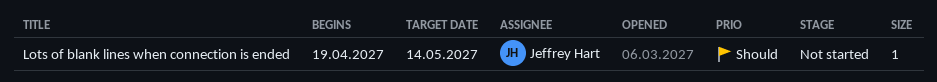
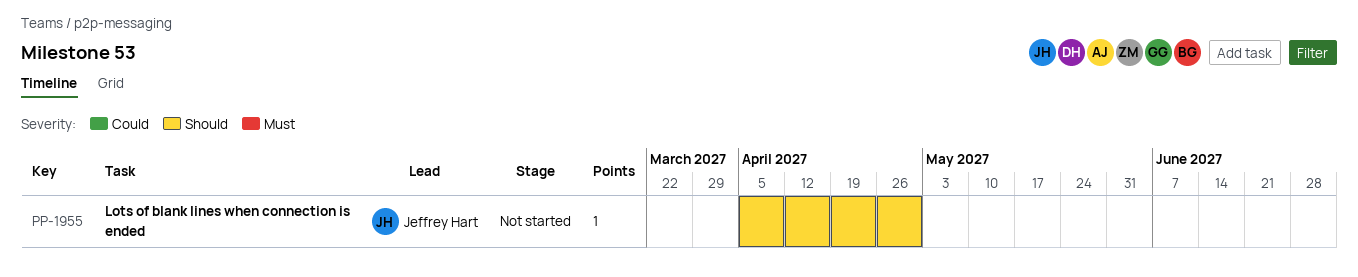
Lots of blank lines when connection is ended, start: Apr 19 -> Apr 5
Lots of blank lines when connection is ended, due: May 14 -> Apr 30

